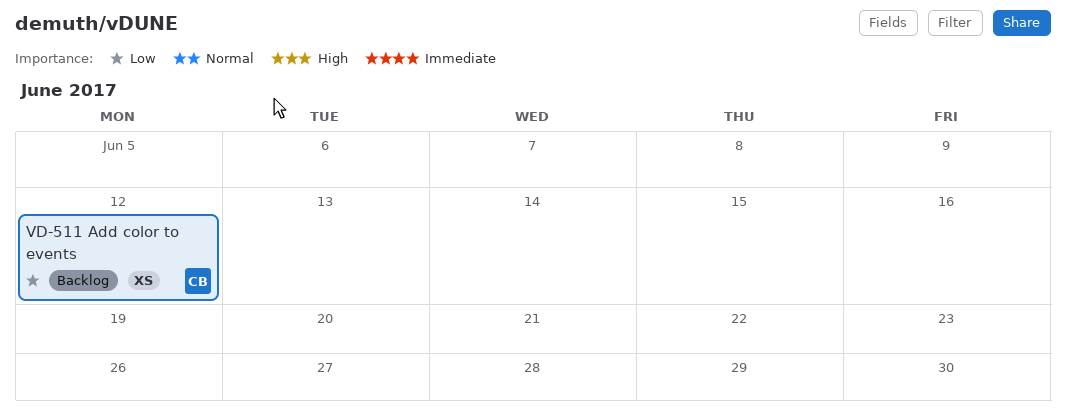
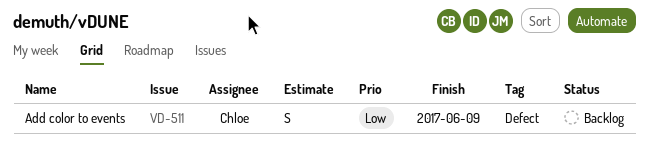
VD-511, estimate: XS -> S
VD-511, due: Jun 12 -> Jun 9

